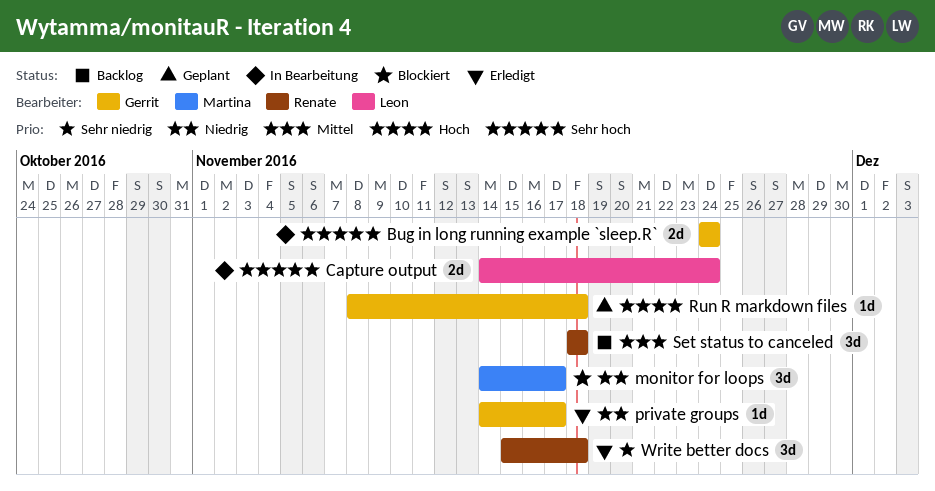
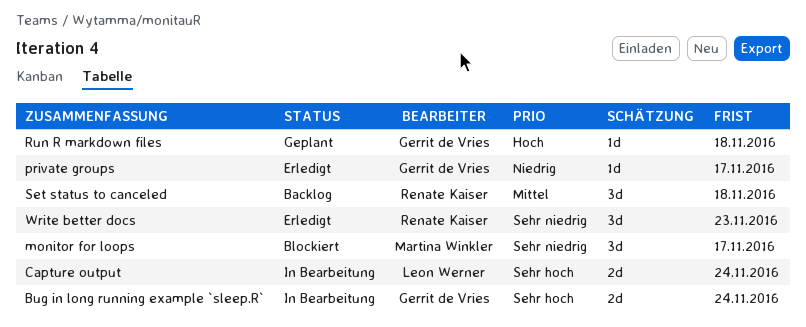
monitor for loops, priority: Niedrig -> Sehr niedrig
Write better docs, due: Nov 18 -> Nov 23

